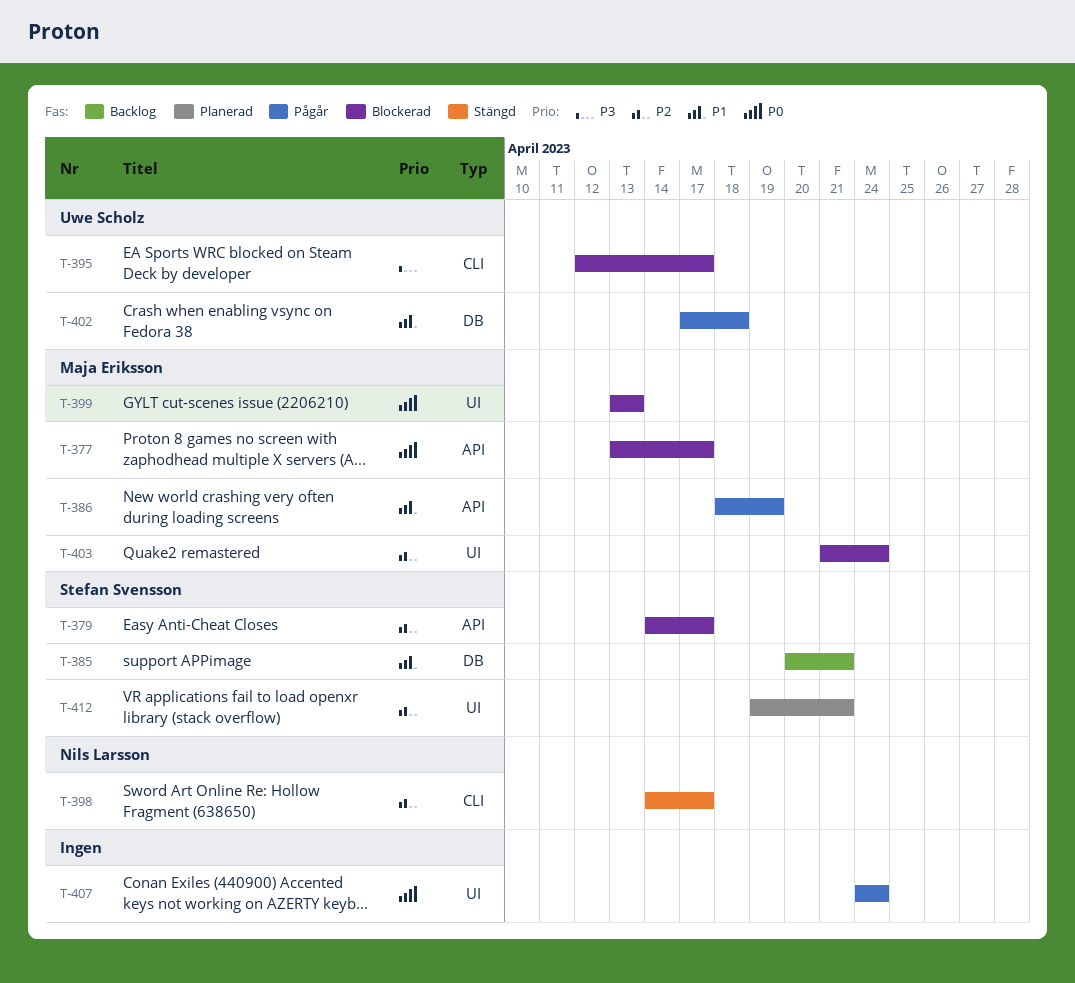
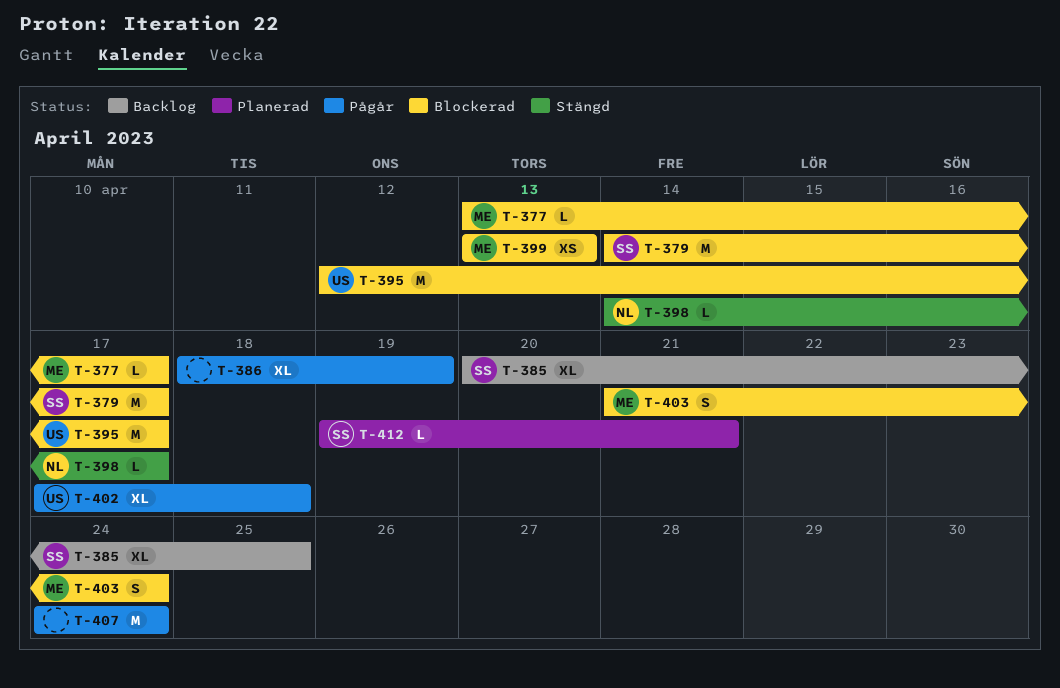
T-385, due: Apr 21 -> Apr 25
T-386, owner: Maja Eriksson -> none

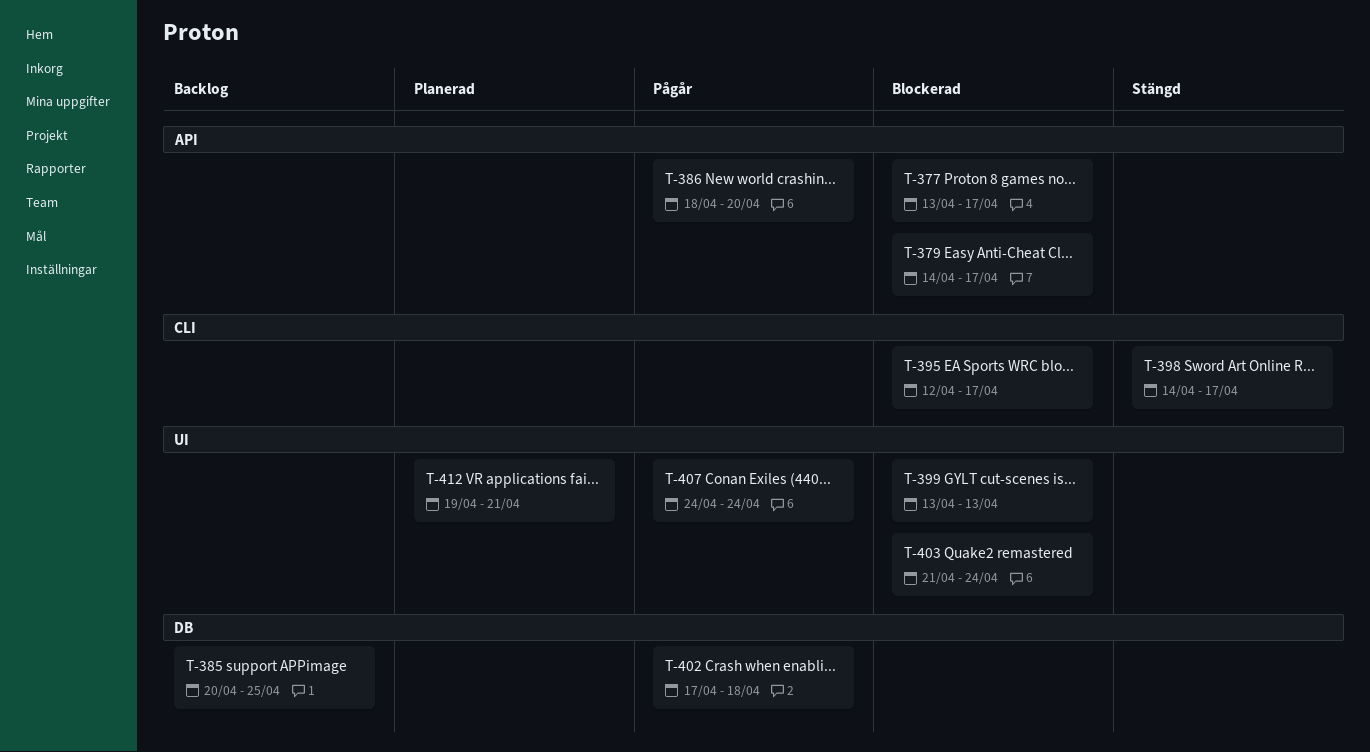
T-386, due: Apr 19 -> Apr 20

